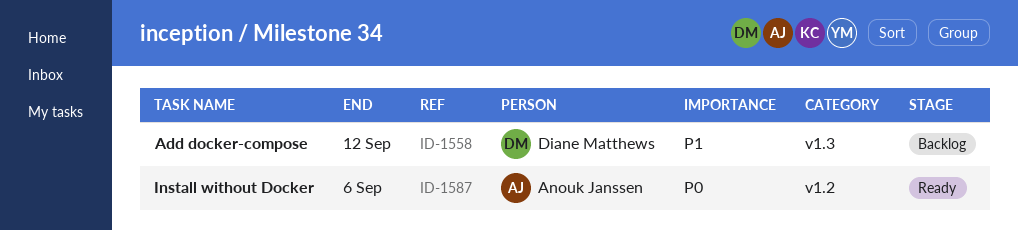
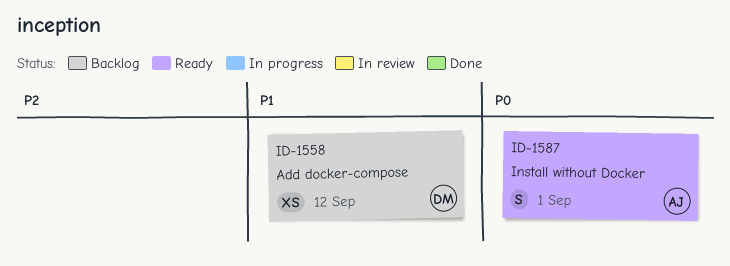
ID-1587, due: Sep 6 -> Sep 1

